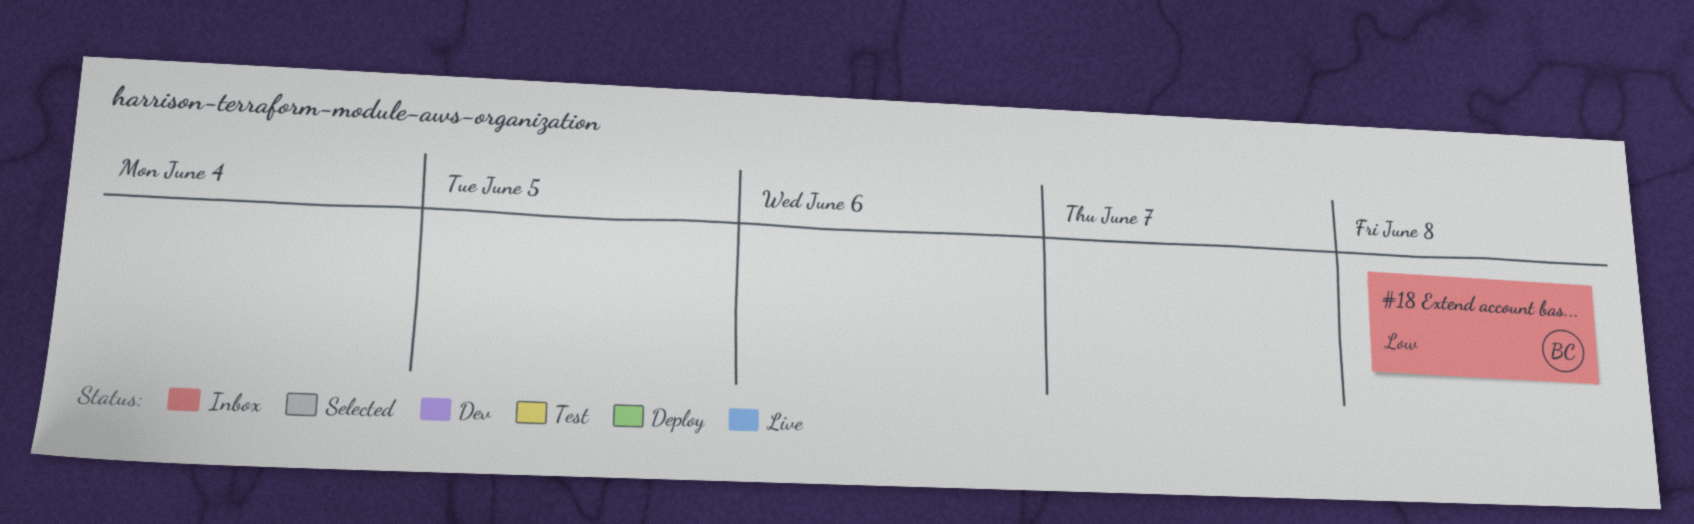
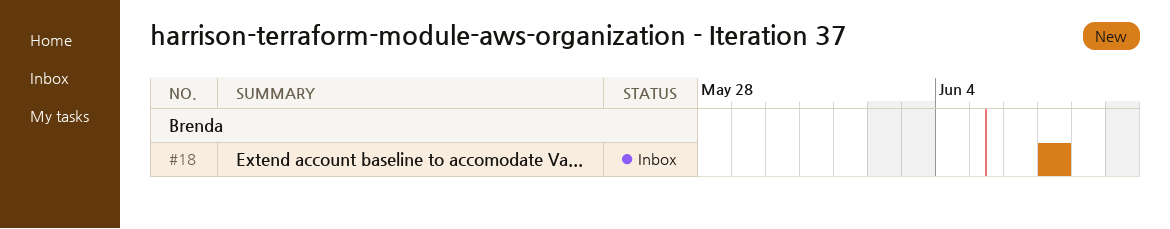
#18, due: Jun 8 -> Jun 7

